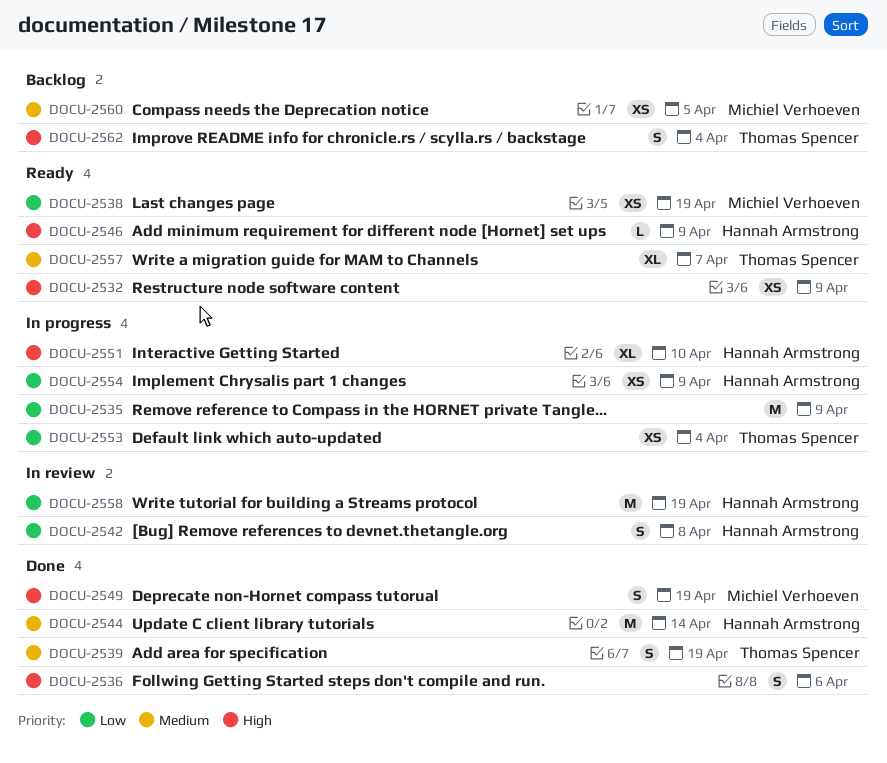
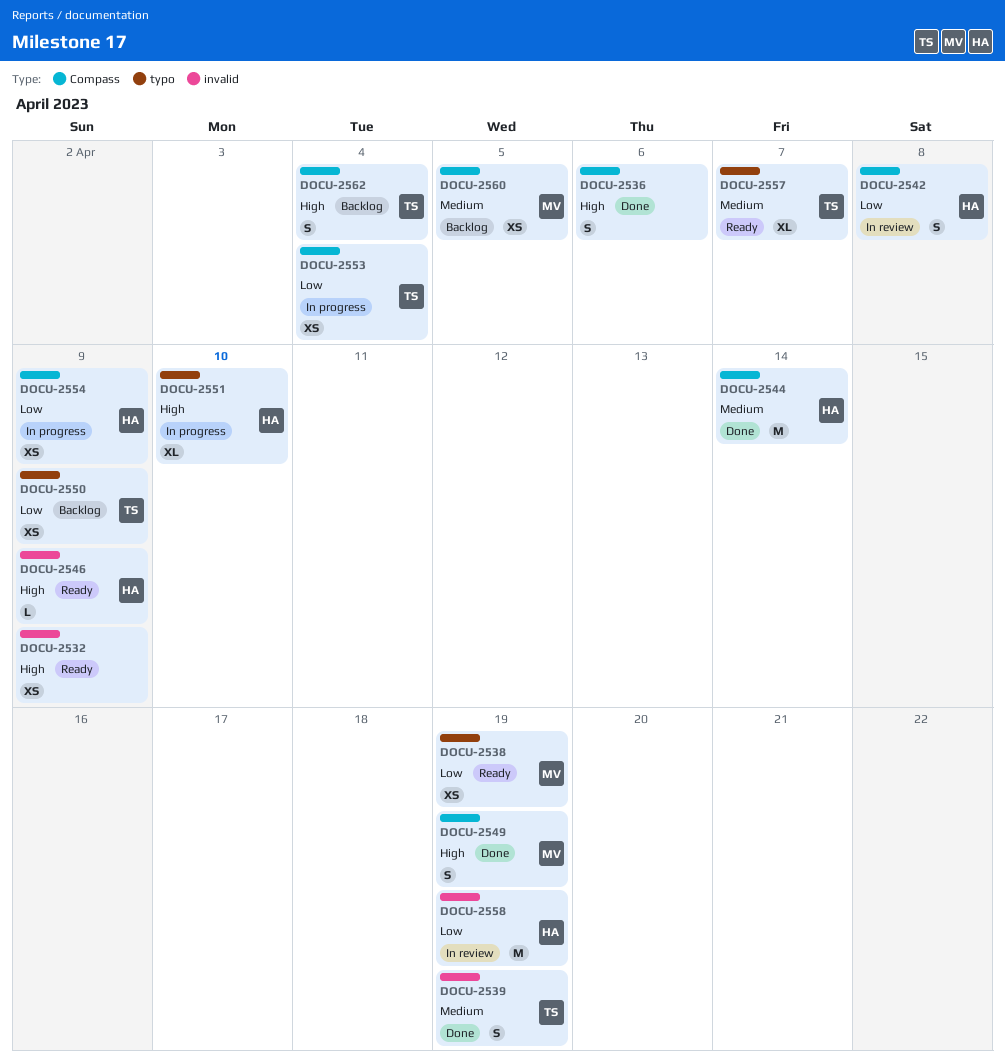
DOCU-2535: present -> none
DOCU-2550: none -> present

